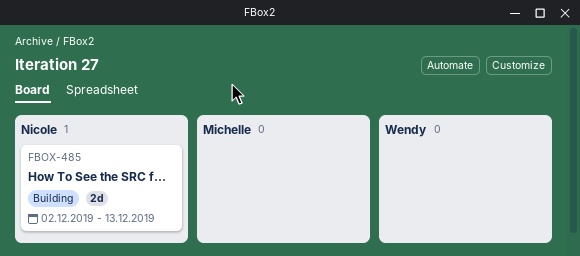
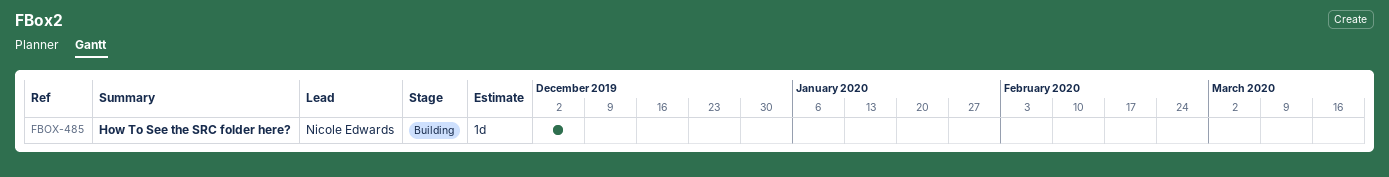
FBOX-485, estimate: 2d -> 1d
FBOX-485, due: Dec 13 -> Dec 6

